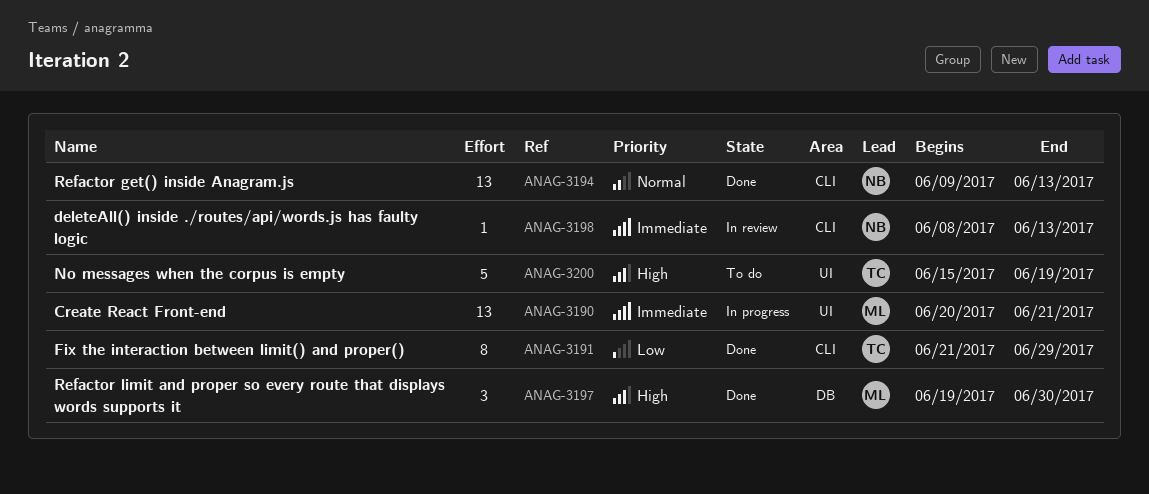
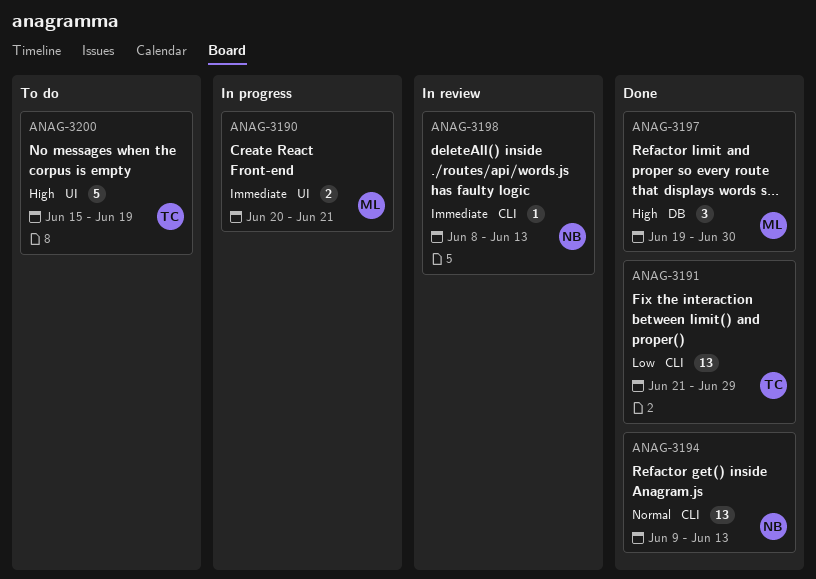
ANAG-3190, estimate: 13 -> 2
ANAG-3191, estimate: 8 -> 13

